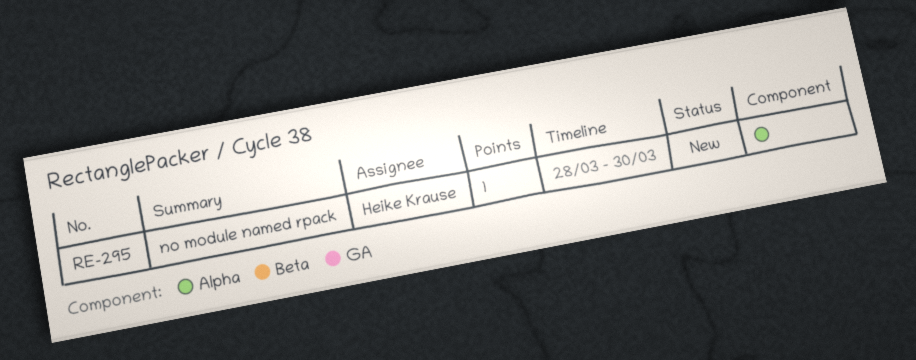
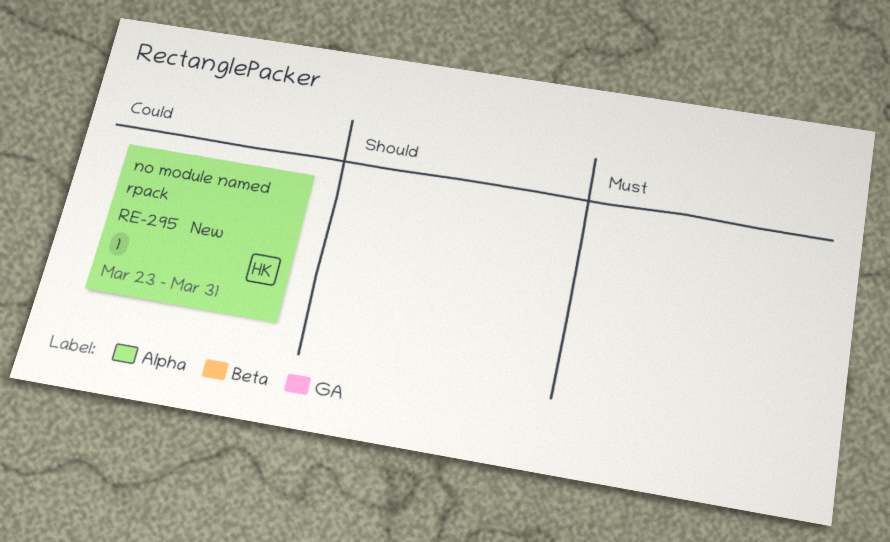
RE-295, start: Mar 28 -> Mar 23
RE-295, due: Mar 30 -> Mar 31

